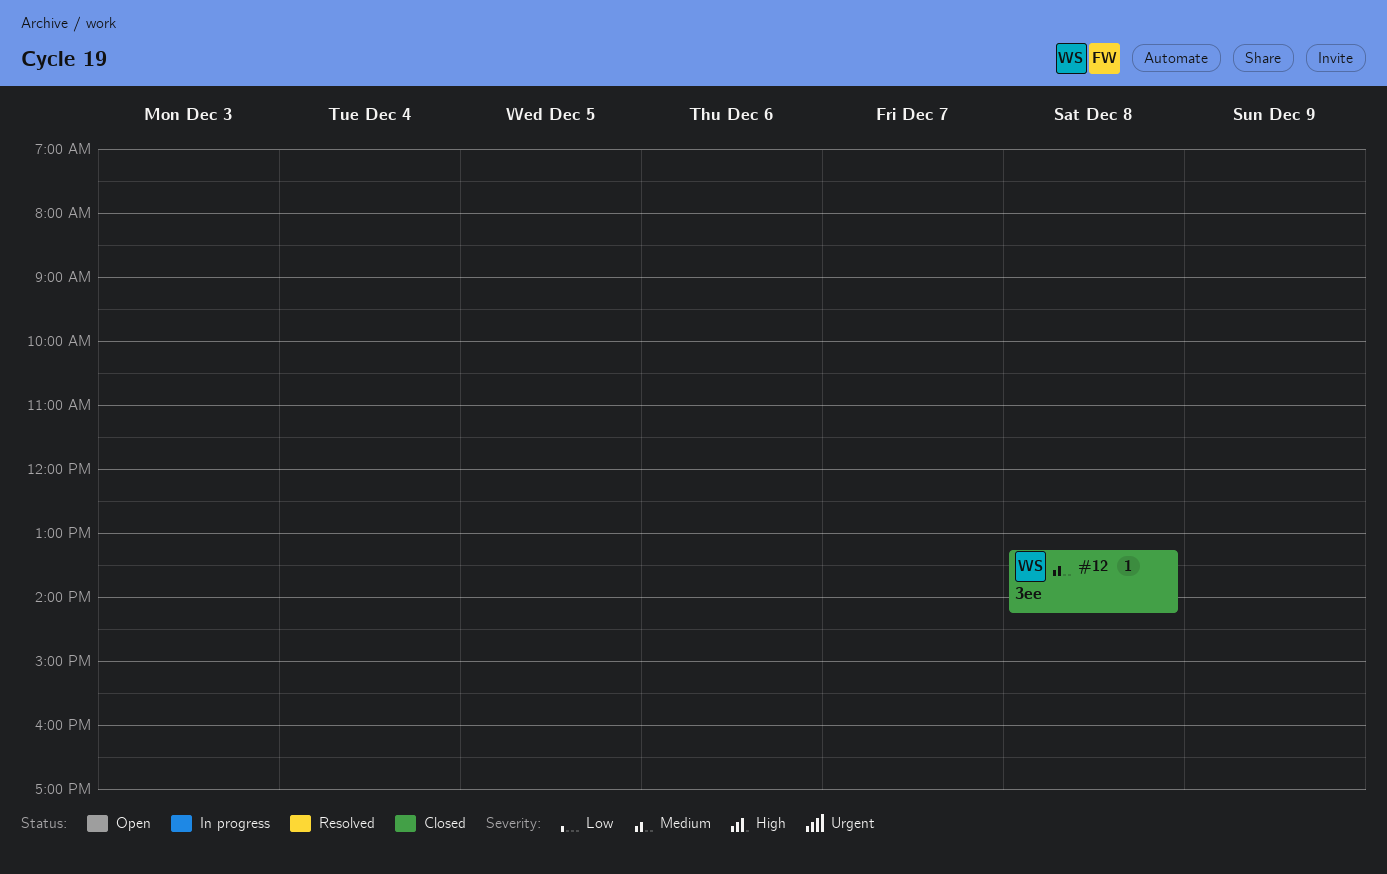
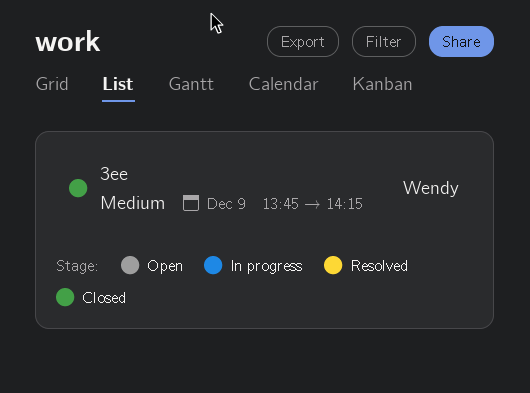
3ee, day: Dec 8 -> Dec 9
3ee, begins: 13:15 -> 13:45

